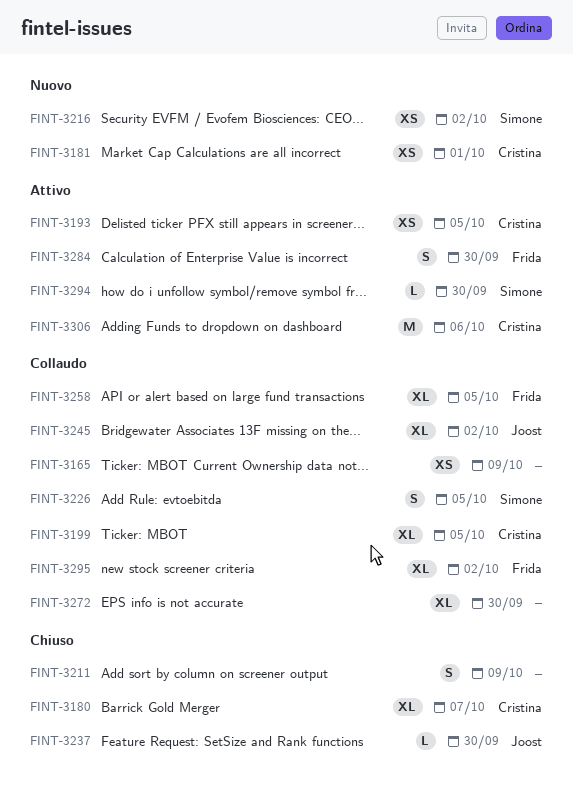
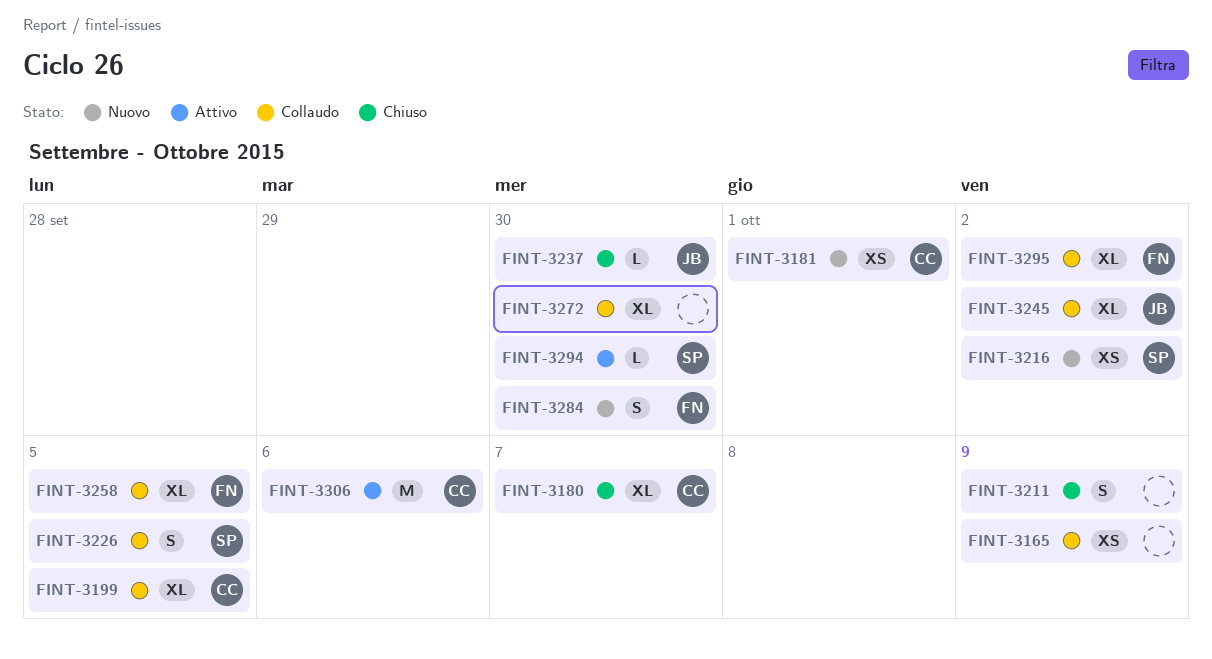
FINT-3193: present -> none
FINT-3284, status: Attivo -> Nuovo

